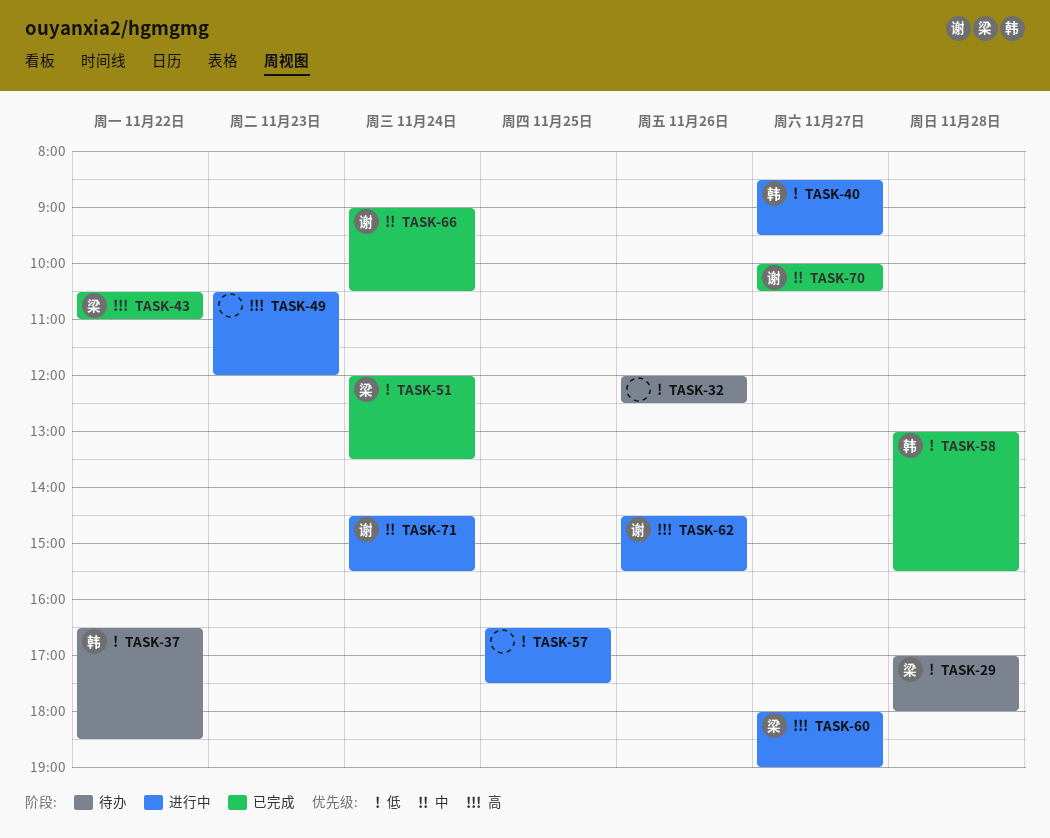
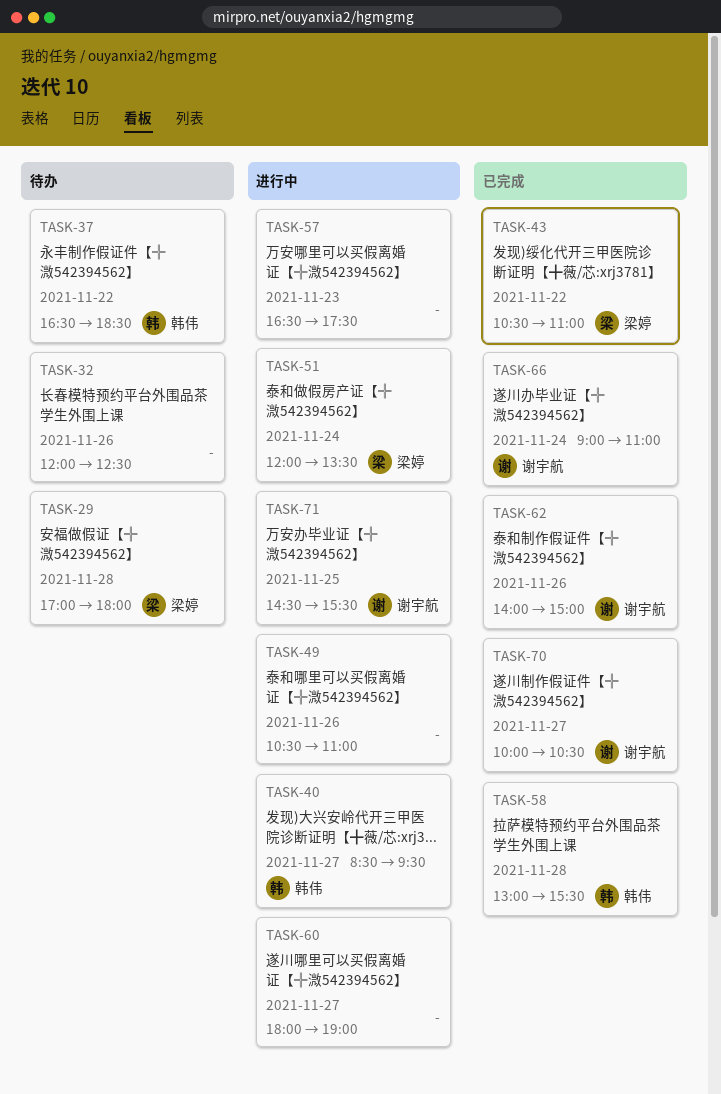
TASK-49, day: Nov 23 -> Nov 26
TASK-49, ends: 12:00 -> 11:00
TASK-51, status: 已完成 -> 进行中
TASK-57, day: Nov 25 -> Nov 23
TASK-60, owner: 梁婷 -> none
TASK-62, status: 进行中 -> 已完成
TASK-62, begins: 14:30 -> 14:00
TASK-62, ends: 15:30 -> 15:00
TASK-66, ends: 10:30 -> 11:00
TASK-71, day: Nov 24 -> Nov 25

